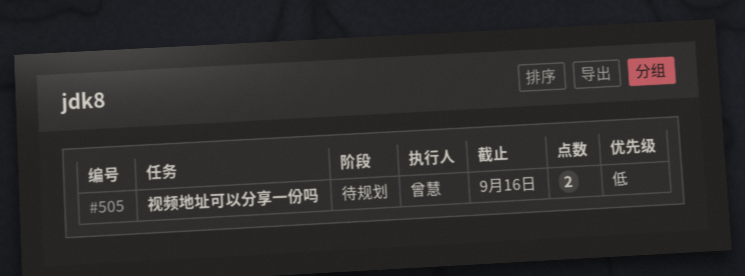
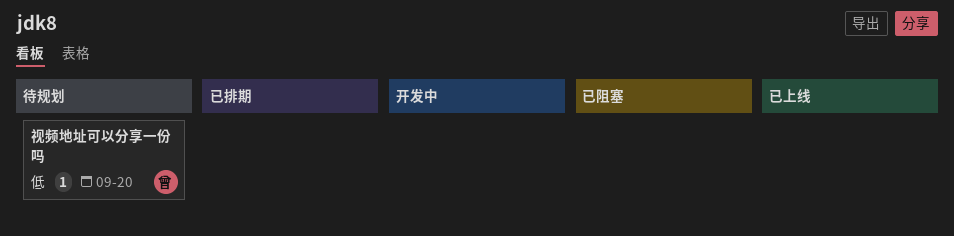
视频地址可以分享一份吗, estimate: 2 -> 1
视频地址可以分享一份吗, due: Sep 16 -> Sep 20

